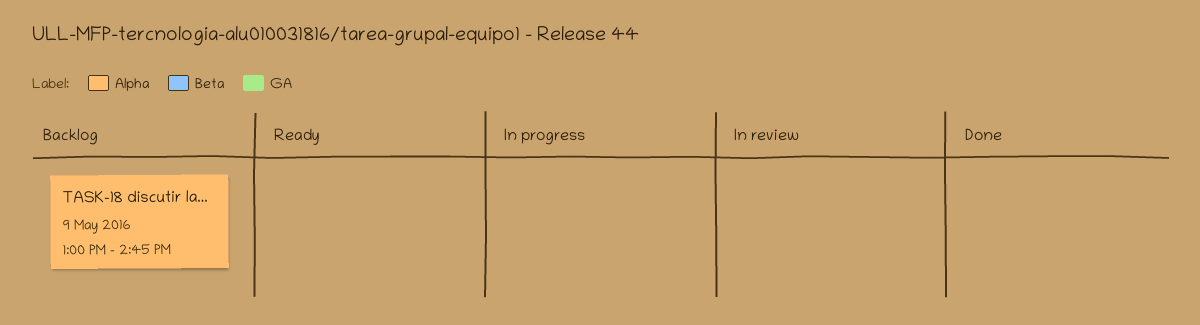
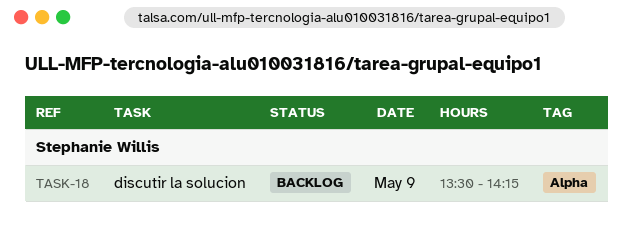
TASK-18, begins: 13:00 -> 13:30
TASK-18, ends: 14:45 -> 14:15

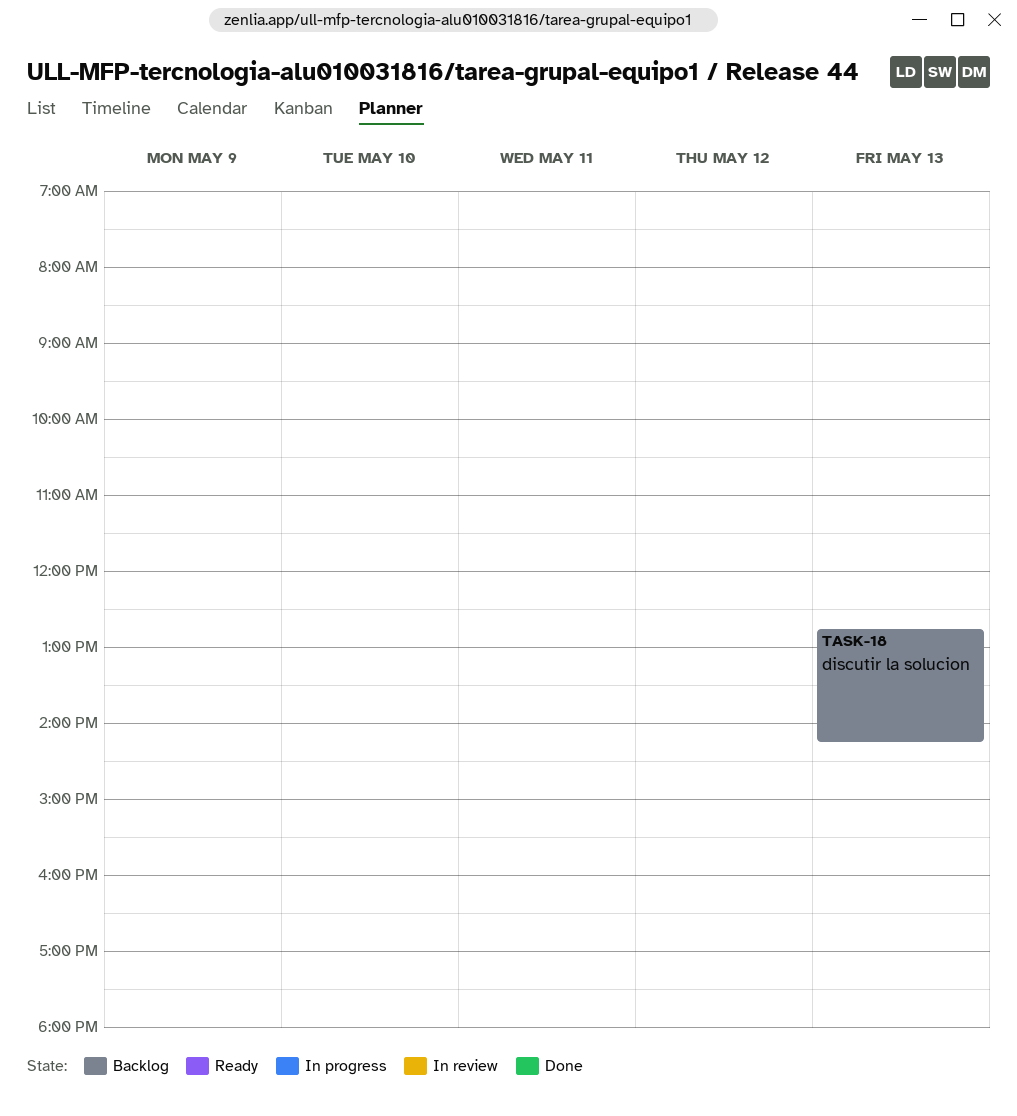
TASK-18, day: May 9 -> May 13
TASK-18, begins: 13:30 -> 12:45

